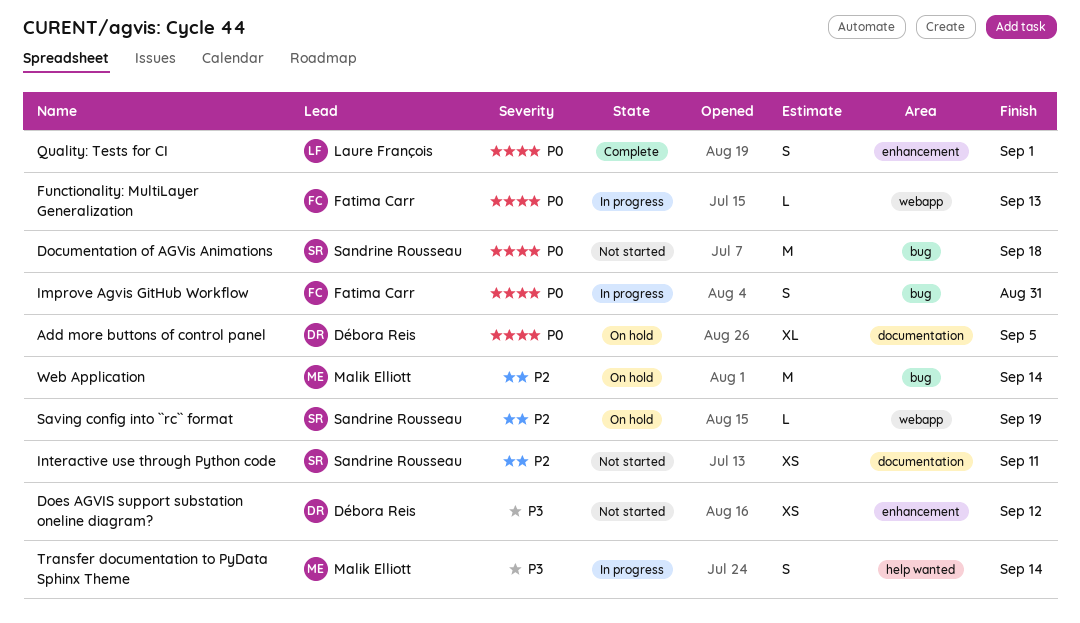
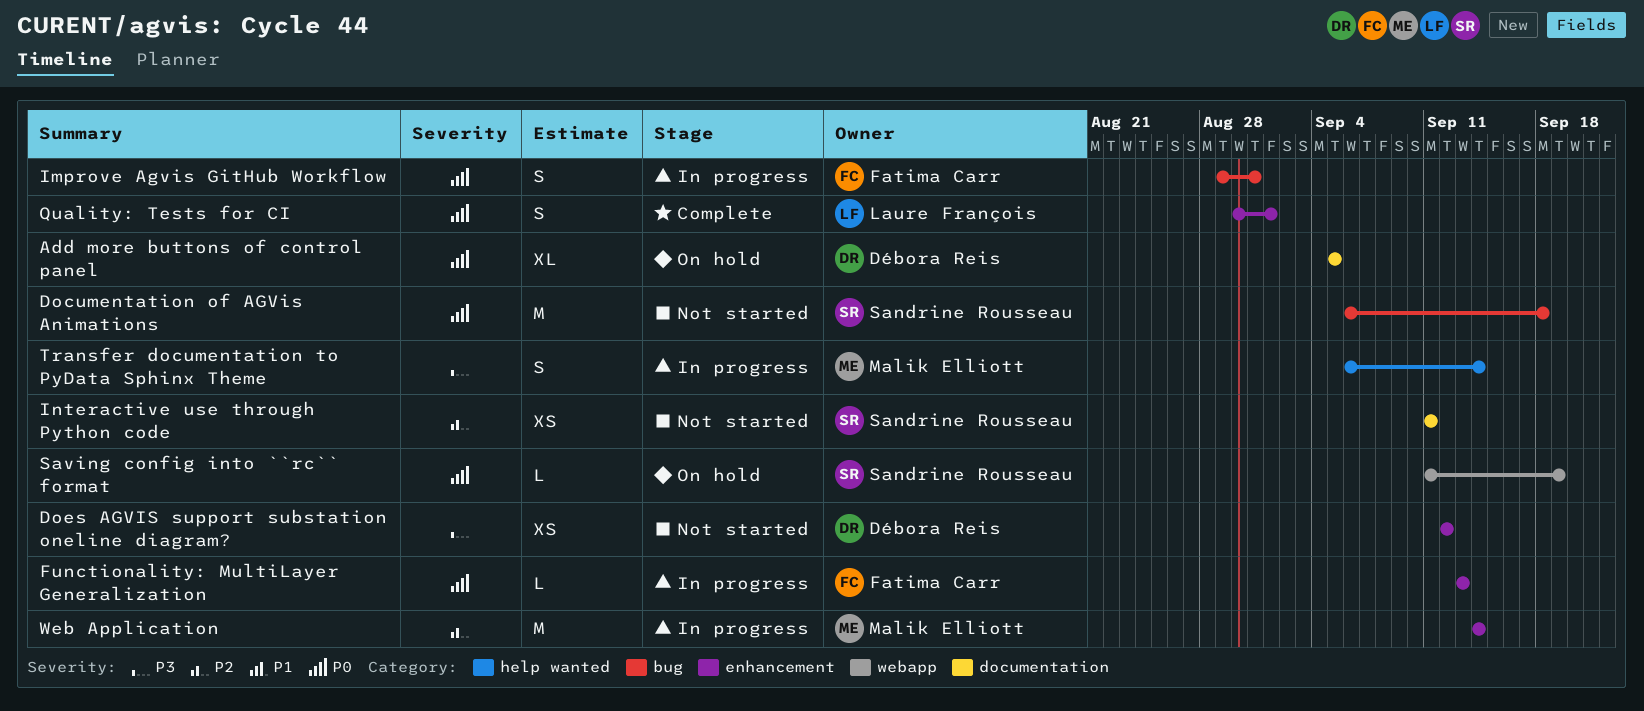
Functionality: MultiLayer Generalization, label: webapp -> enhancement
Saving config into ``rc`` format, priority: P2 -> P0
Web Application, status: On hold -> In progress
Web Application, label: bug -> enhancement

